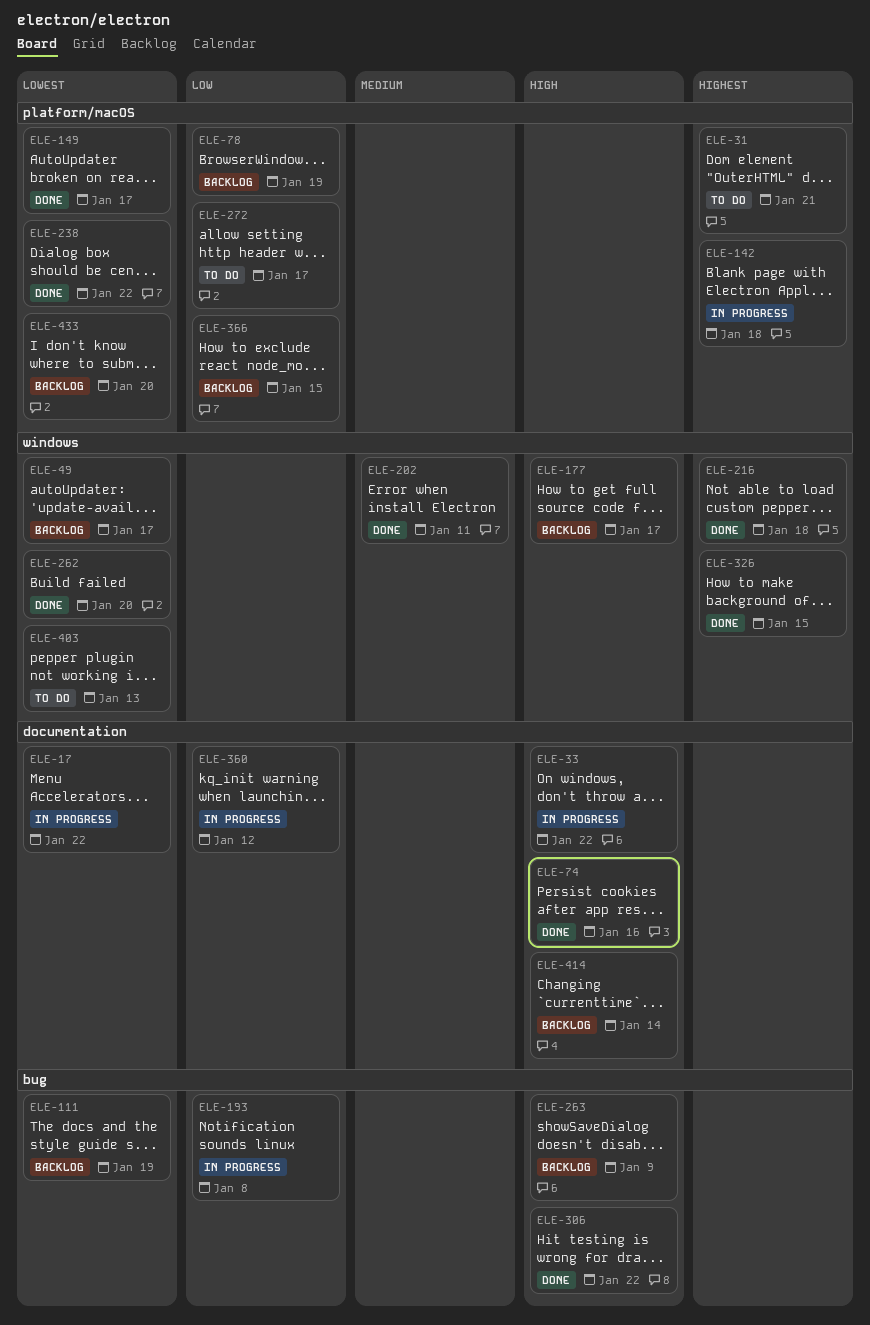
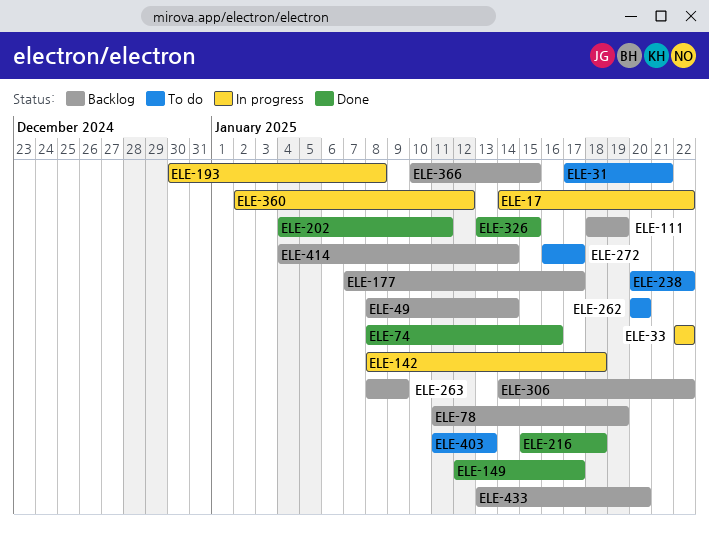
ELE-49, due: Jan 17 -> Jan 14
ELE-238, status: Done -> To do
ELE-262, status: Done -> To do
ELE-306, status: Done -> Backlog

